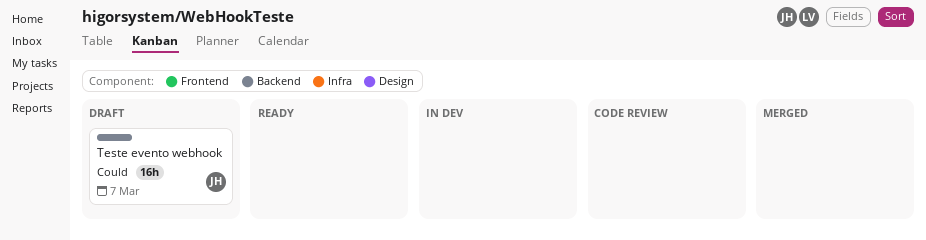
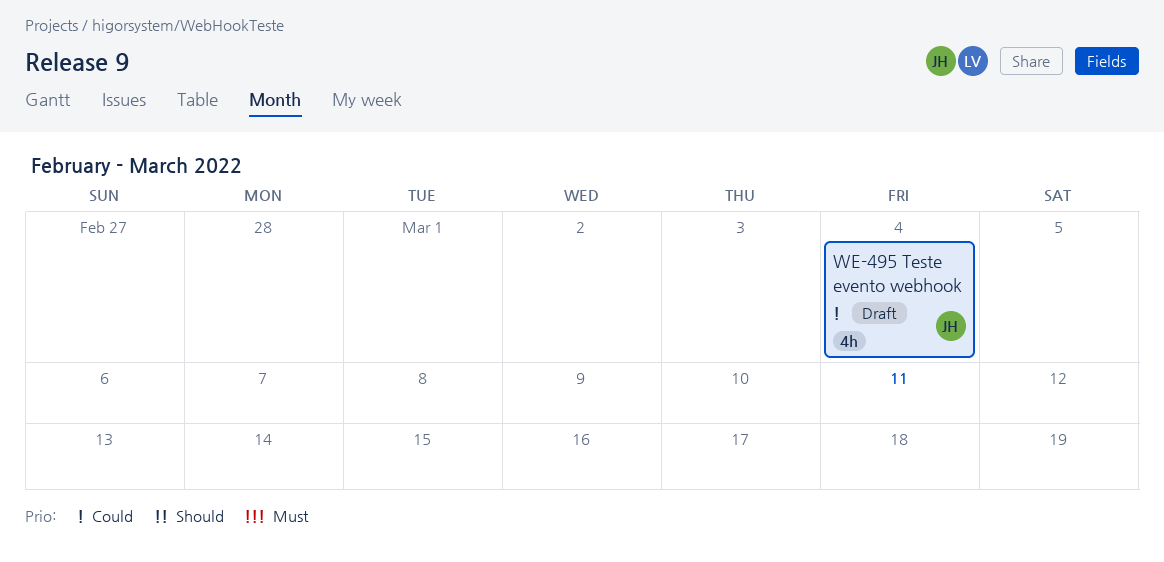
Teste evento webhook, estimate: 16h -> 4h
Teste evento webhook, due: Mar 7 -> Mar 4

